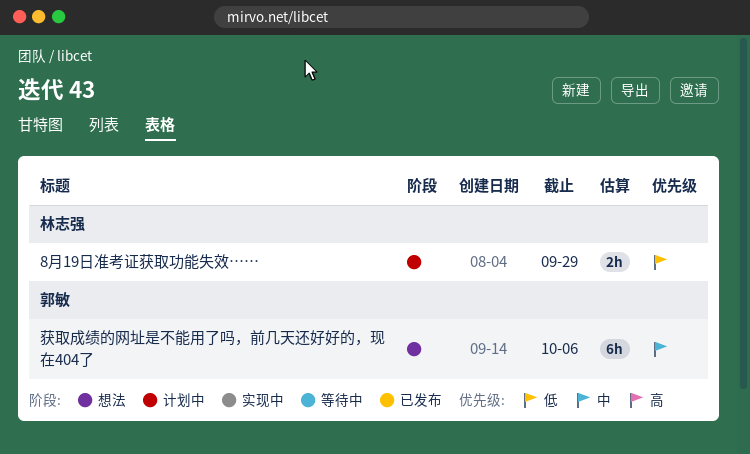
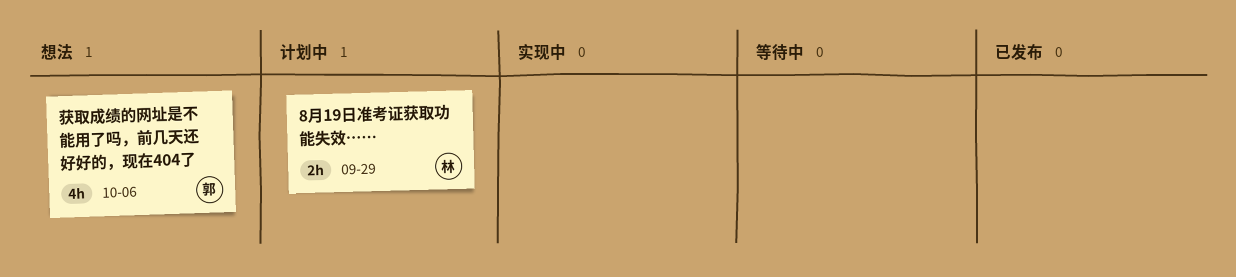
获取成绩的网址是不能用了吗，前几天还好好的，现在404了, estimate: 6h -> 4h

